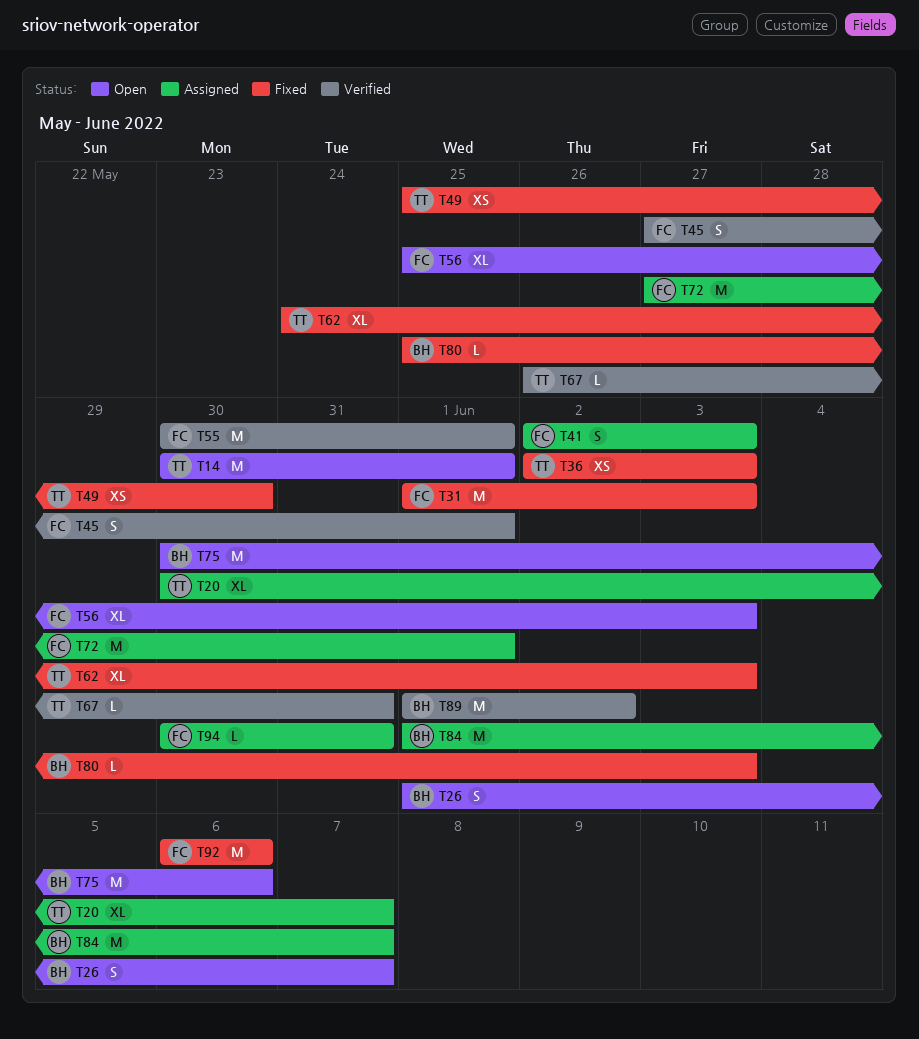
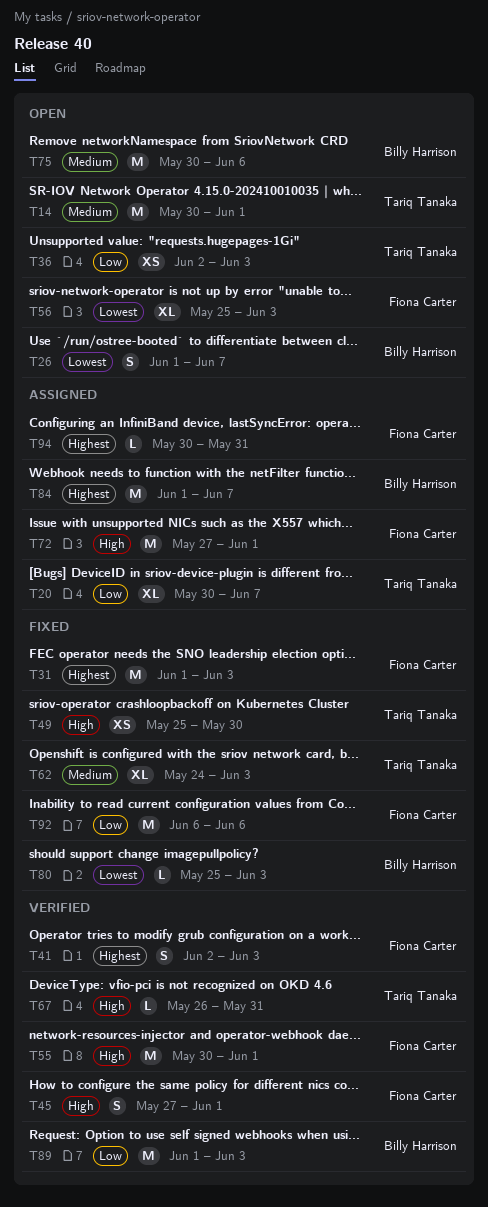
T36, status: Fixed -> Open
T41, status: Assigned -> Verified
T89, due: Jun 2 -> Jun 3

